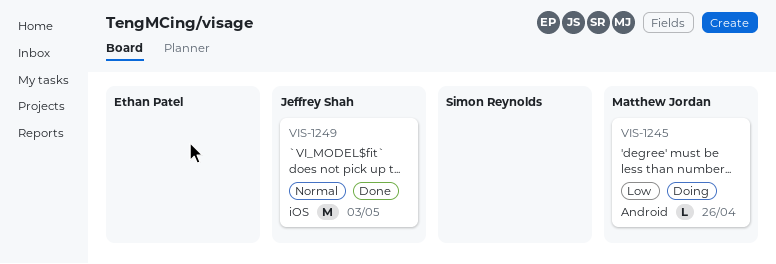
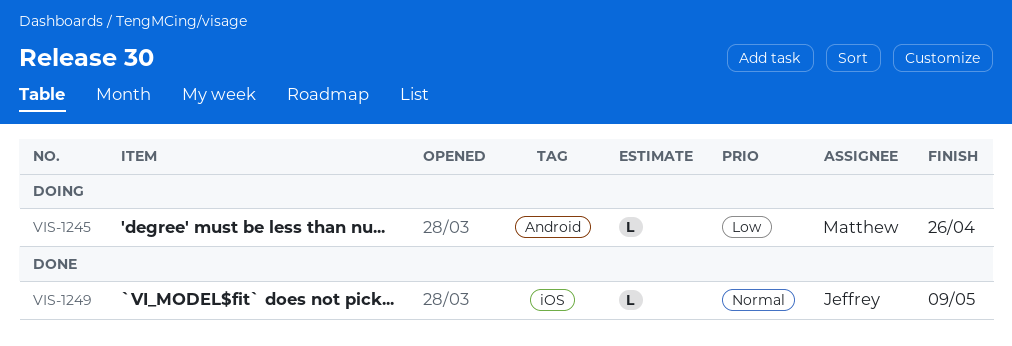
VIS-1249, estimate: M -> L
VIS-1249, due: May 3 -> May 9

